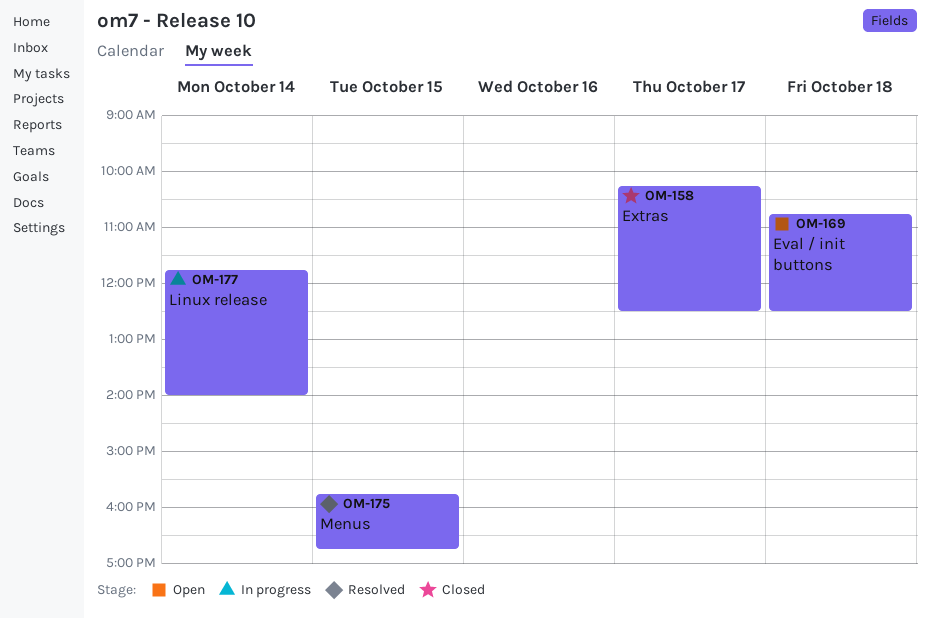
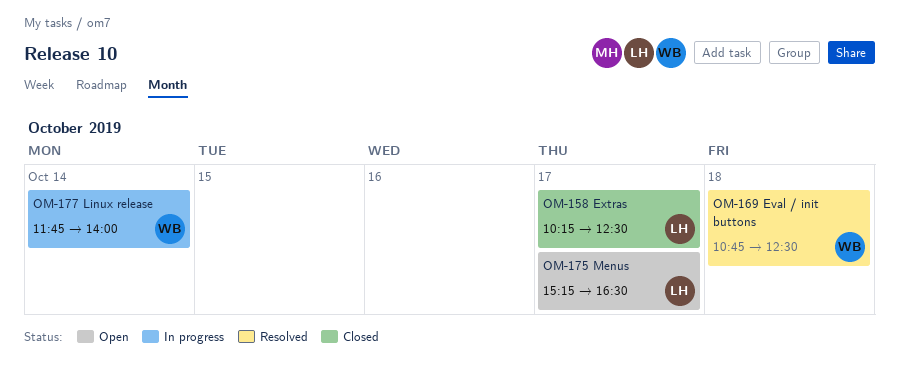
OM-169, status: Open -> Resolved
OM-175, status: Resolved -> Open
OM-175, day: Oct 15 -> Oct 17
OM-175, begins: 15:45 -> 15:15
OM-175, ends: 16:45 -> 16:30

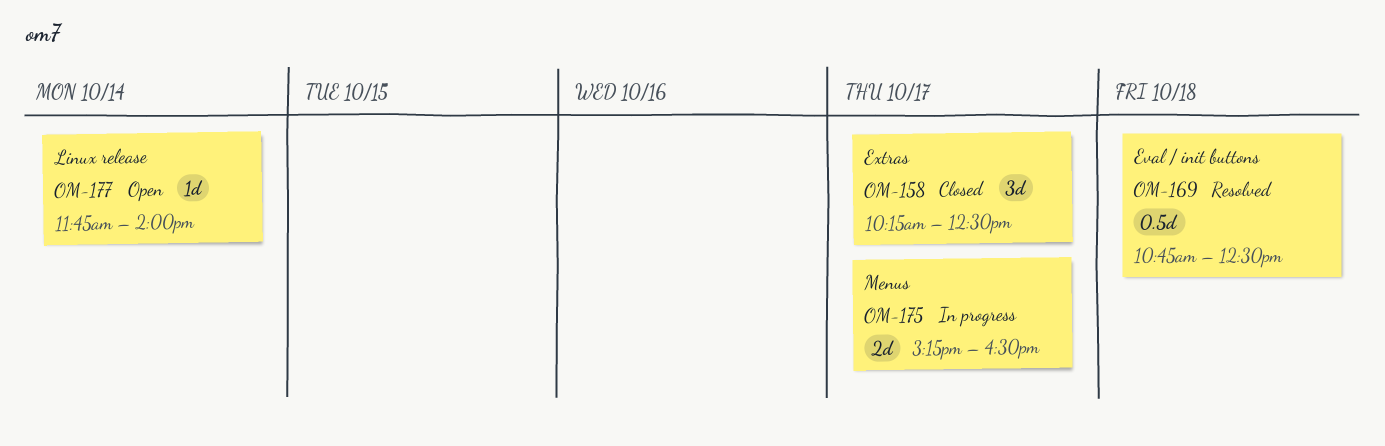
OM-175, status: Open -> In progress
OM-177, status: In progress -> Open

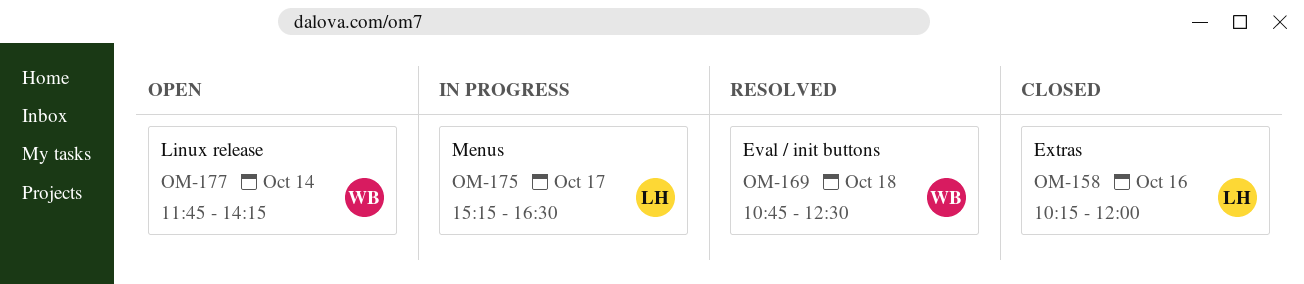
OM-158, day: Oct 17 -> Oct 16
OM-158, ends: 12:30 -> 12:00
OM-177, ends: 14:00 -> 14:15

